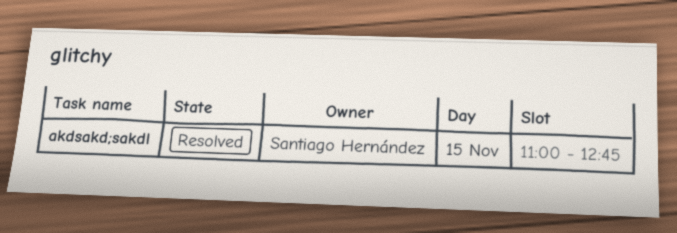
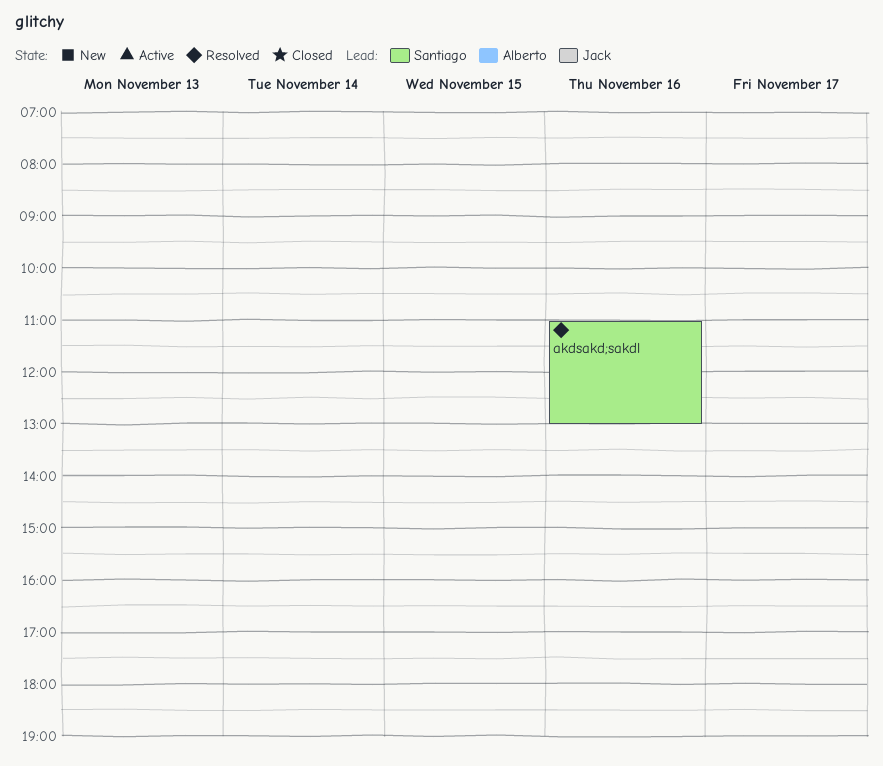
akdsakd;sakdl, day: Nov 15 -> Nov 16
akdsakd;sakdl, ends: 12:45 -> 13:00

